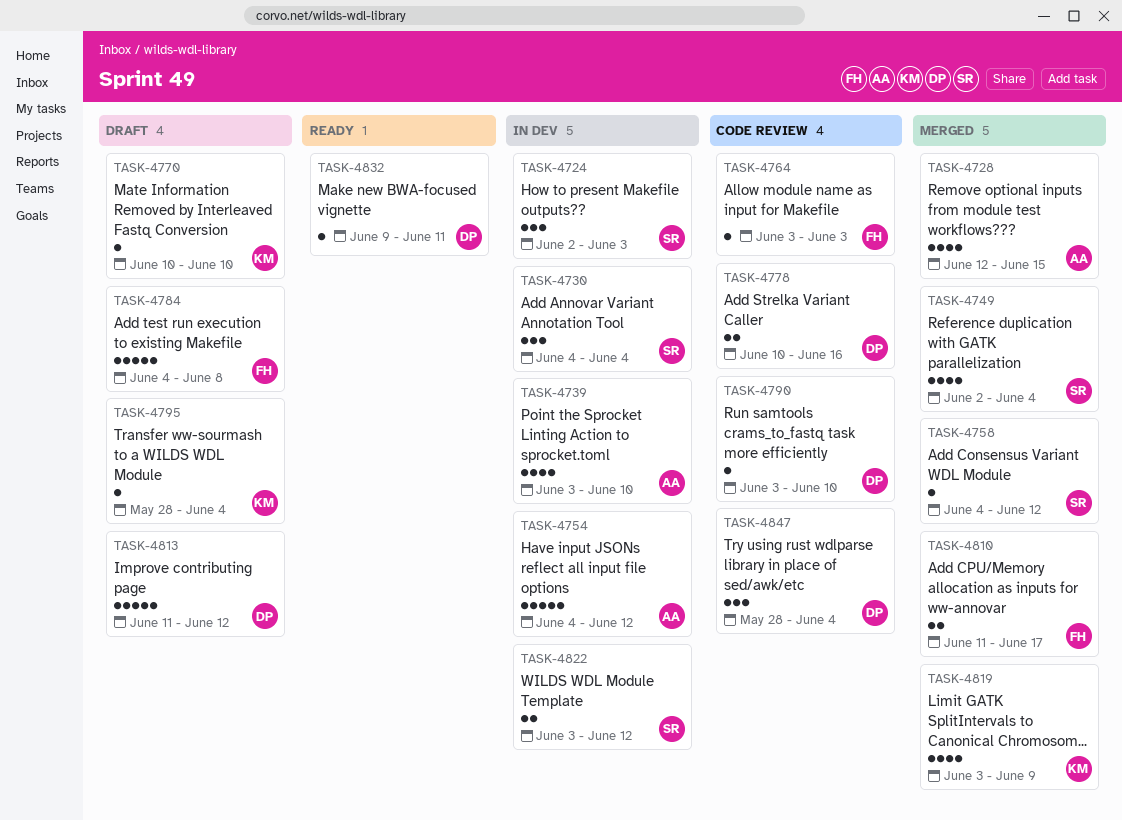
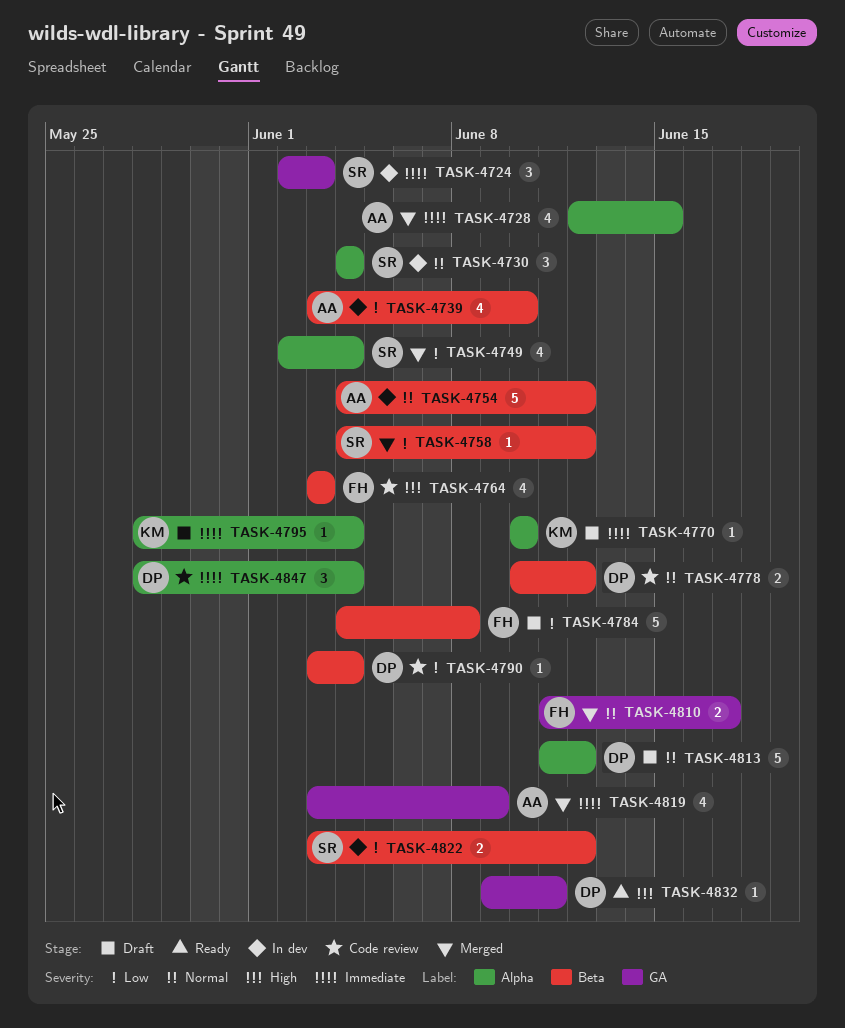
TASK-4764, estimate: 1 -> 4
TASK-4778, due: Jun 16 -> Jun 12
TASK-4790, due: Jun 10 -> Jun 4
TASK-4819, owner: KM -> AA

